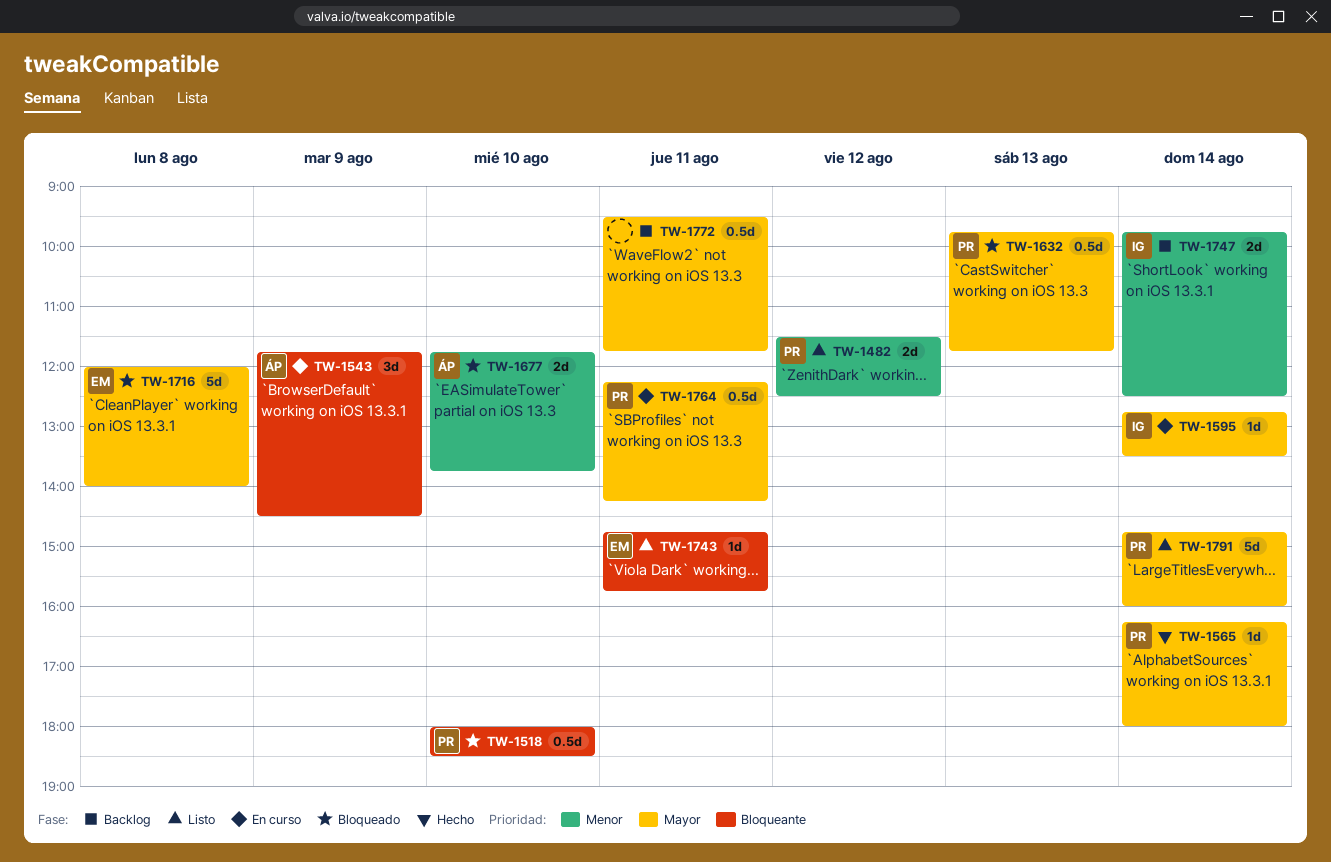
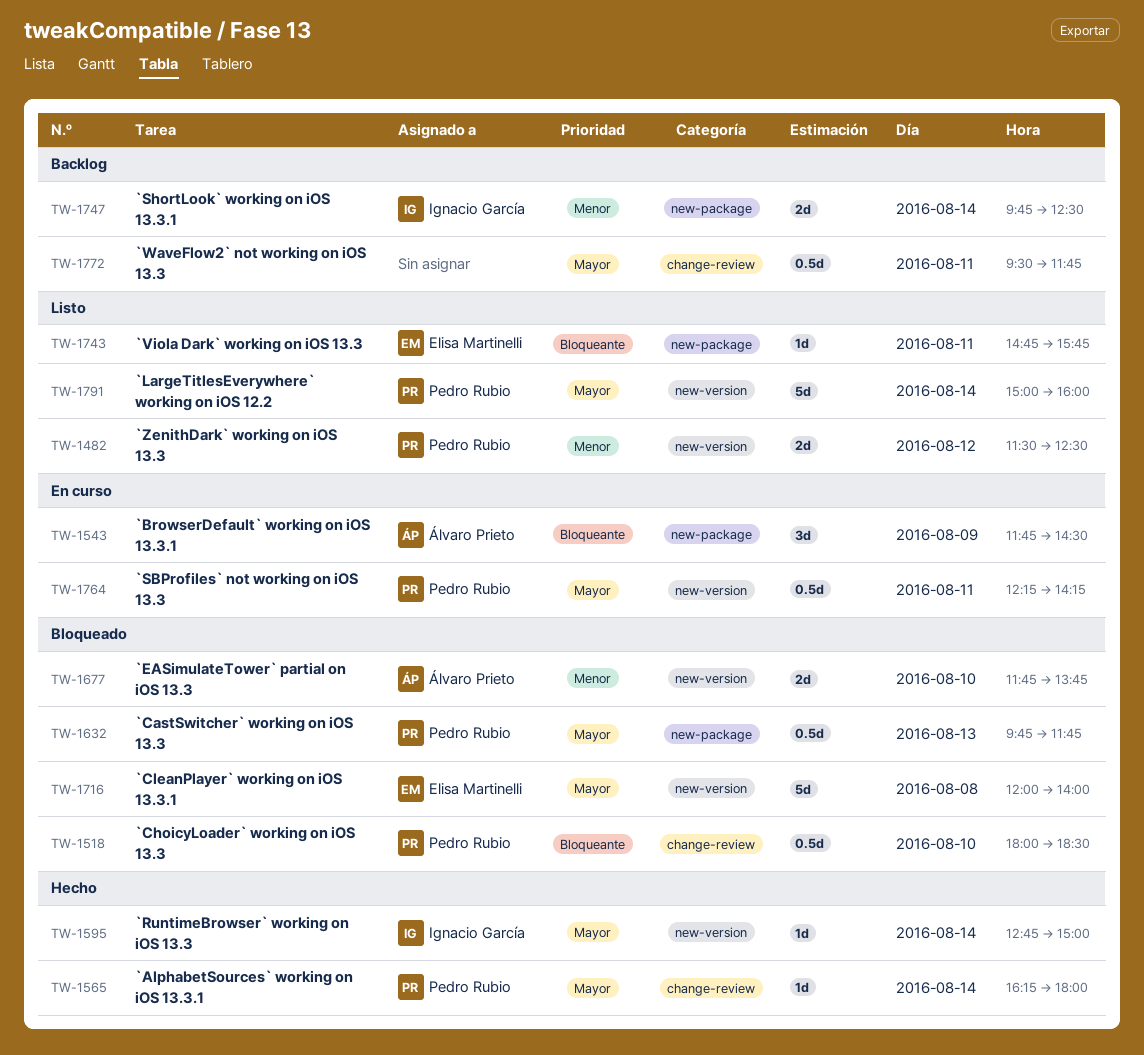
TW-1595, status: En curso -> Hecho
TW-1595, ends: 13:30 -> 15:00
TW-1791, begins: 14:45 -> 15:00

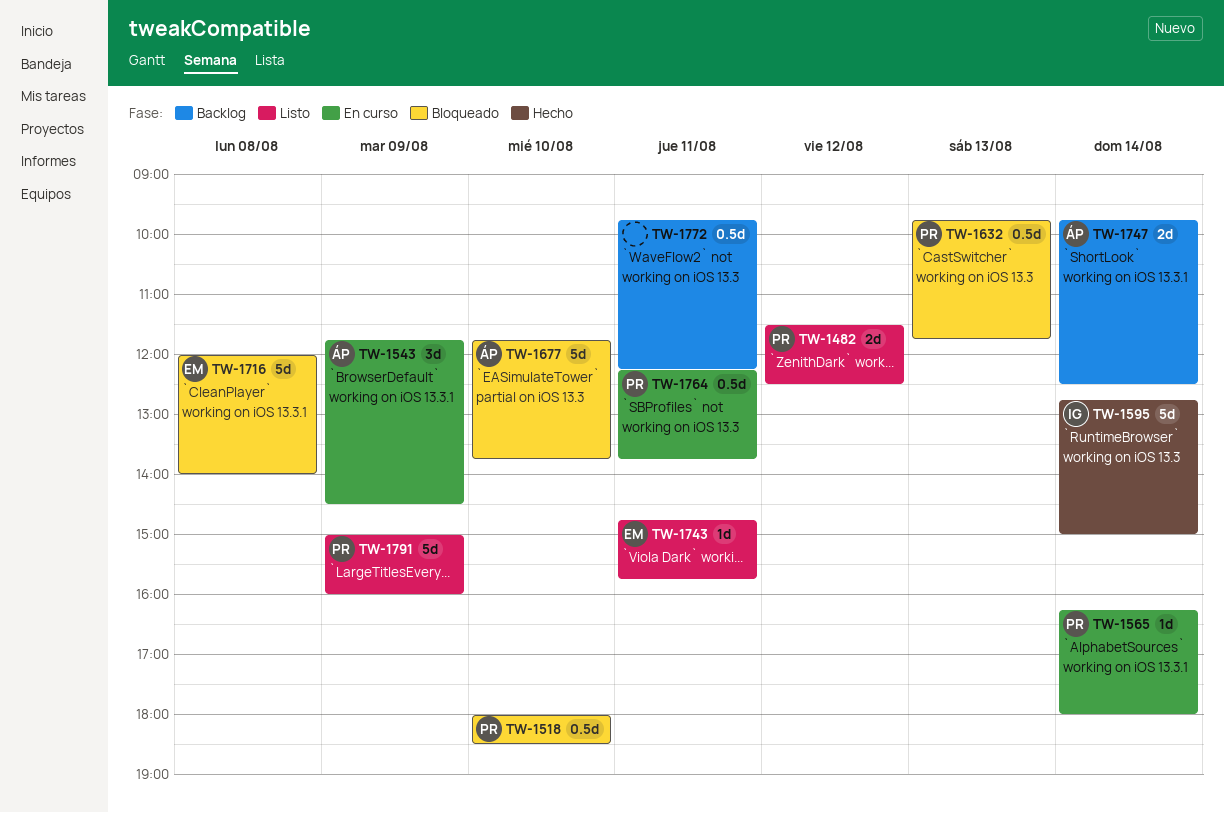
TW-1565, status: Hecho -> En curso
TW-1595, estimate: 1d -> 5d
TW-1677, estimate: 2d -> 5d
TW-1747, owner: Ignacio García -> Álvaro Prieto
TW-1764, ends: 14:15 -> 13:45
TW-1772, begins: 09:30 -> 09:45
TW-1772, ends: 11:45 -> 12:15
TW-1791, day: Aug 14 -> Aug 9

